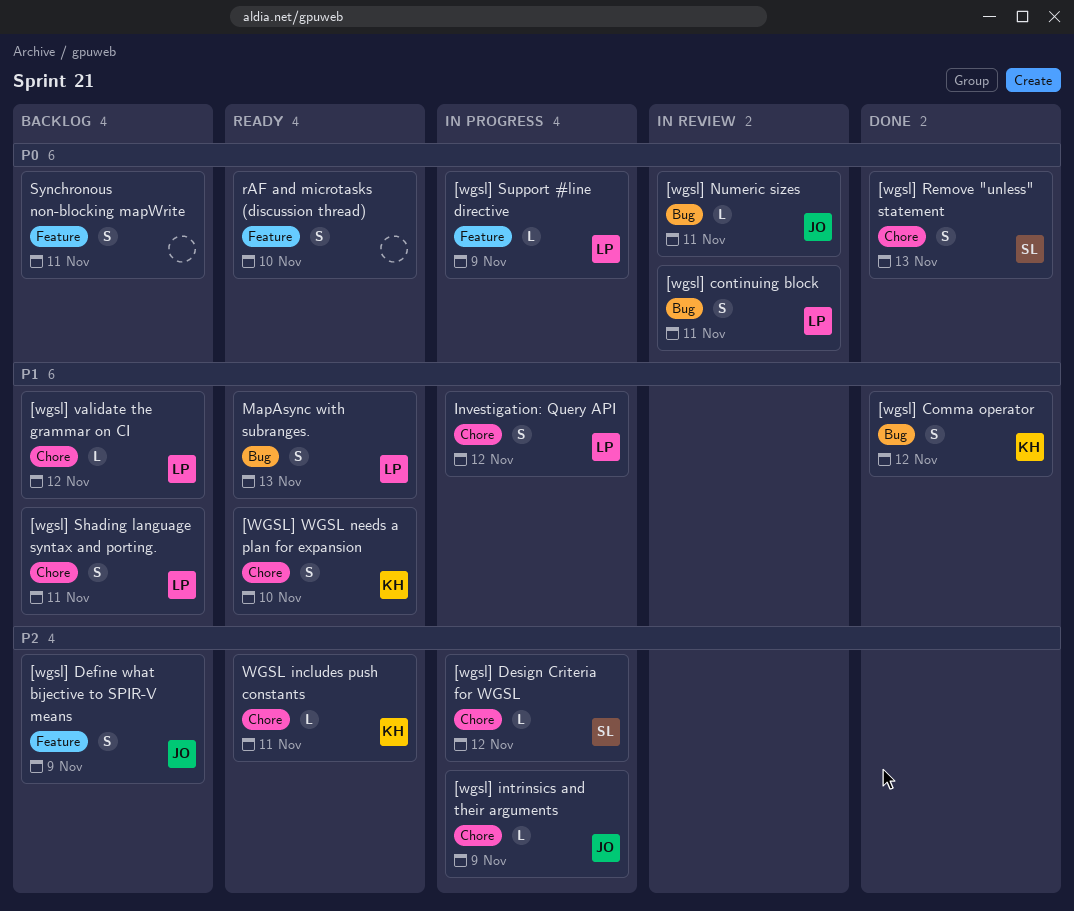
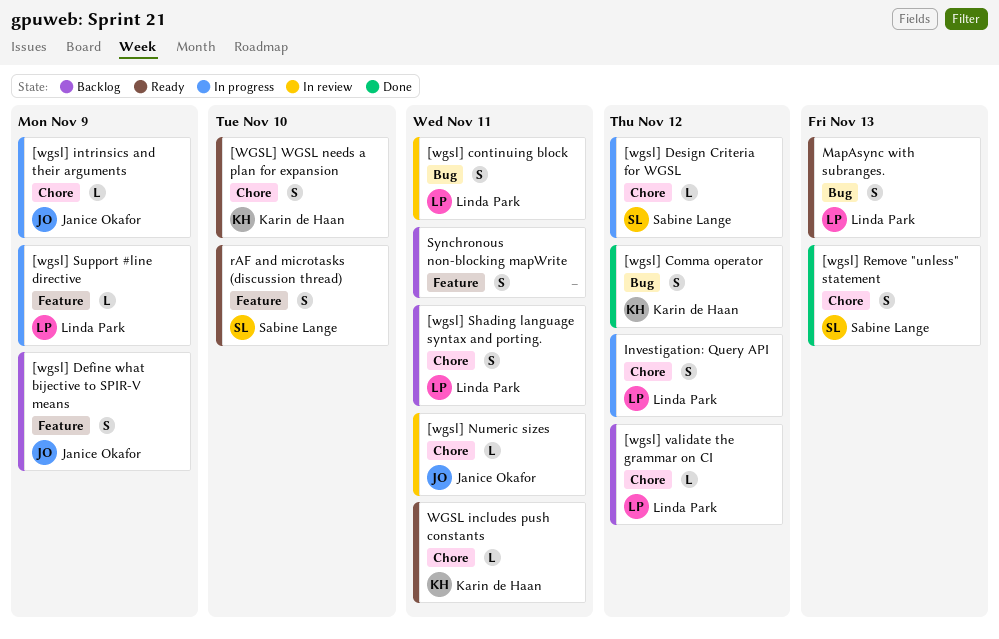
[wgsl] Numeric sizes, label: Bug -> Chore
rAF and microtasks (discussion thread), owner: none -> Sabine Lange

